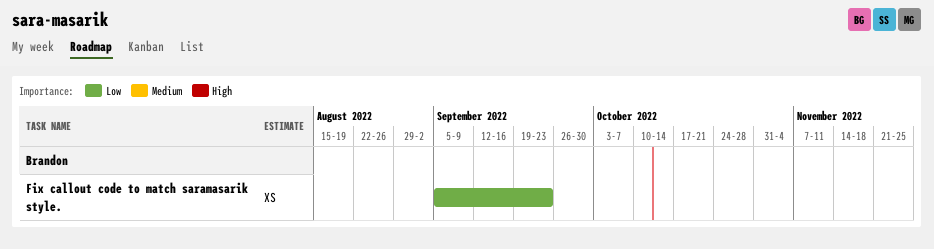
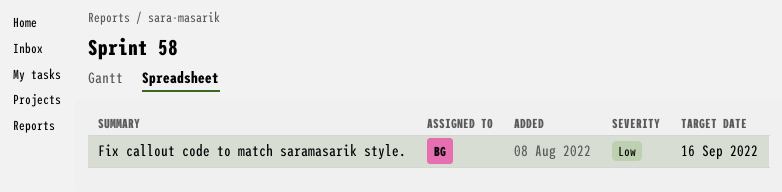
Fix callout code to match saramasarik style., due: Sep 23 -> Sep 16

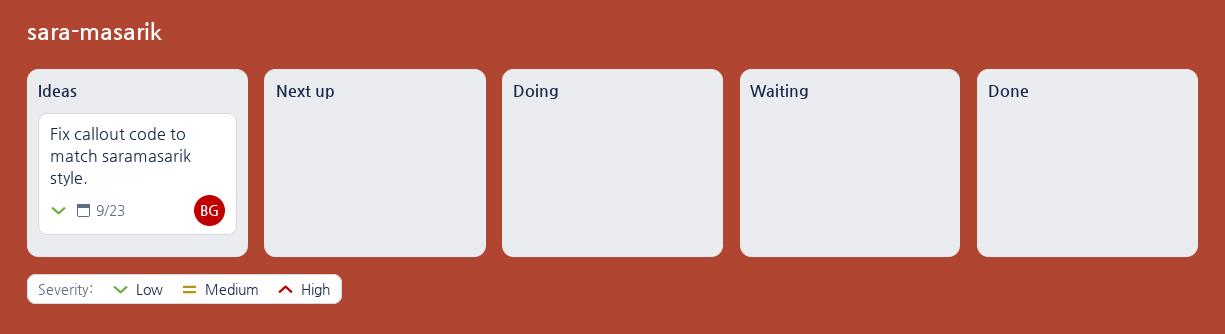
Fix callout code to match saramasarik style., due: Sep 16 -> Sep 23

